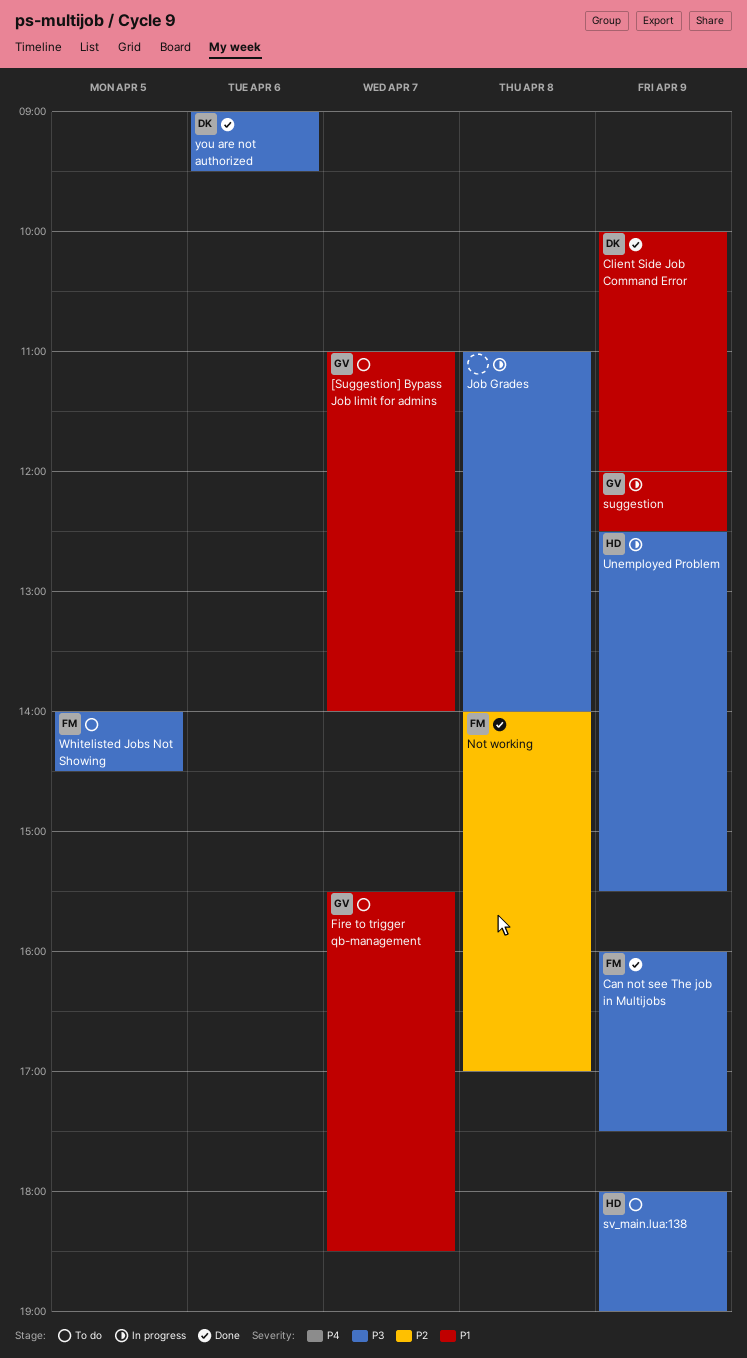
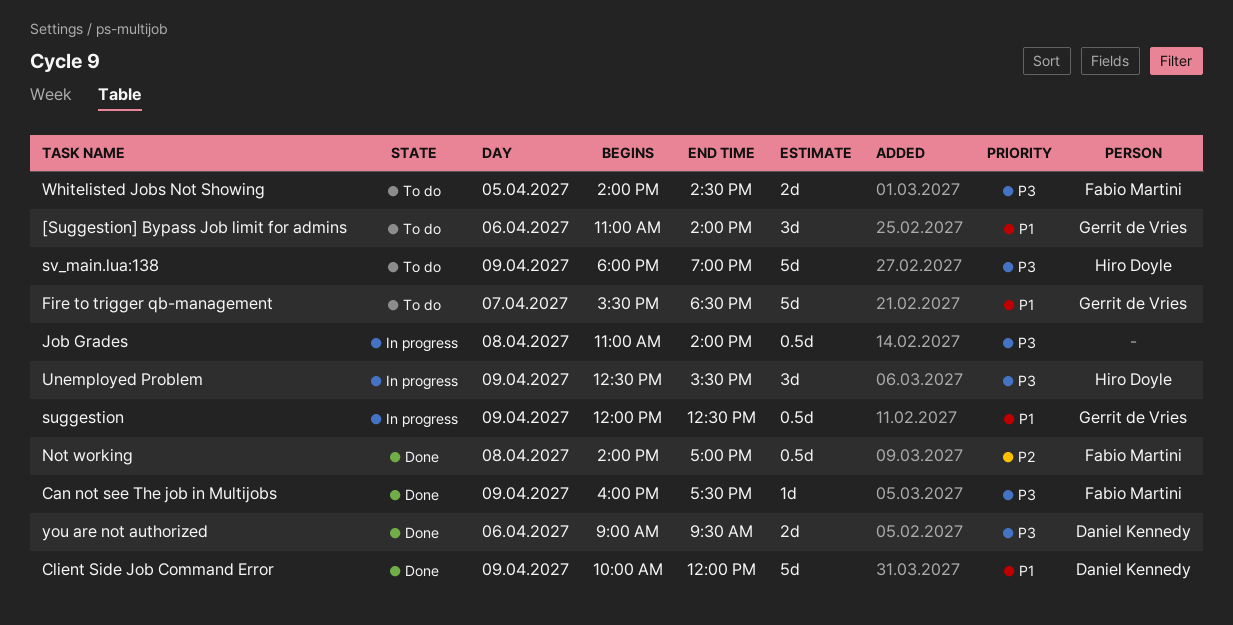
[Suggestion] Bypass Job limit for admins, day: Apr 7 -> Apr 6

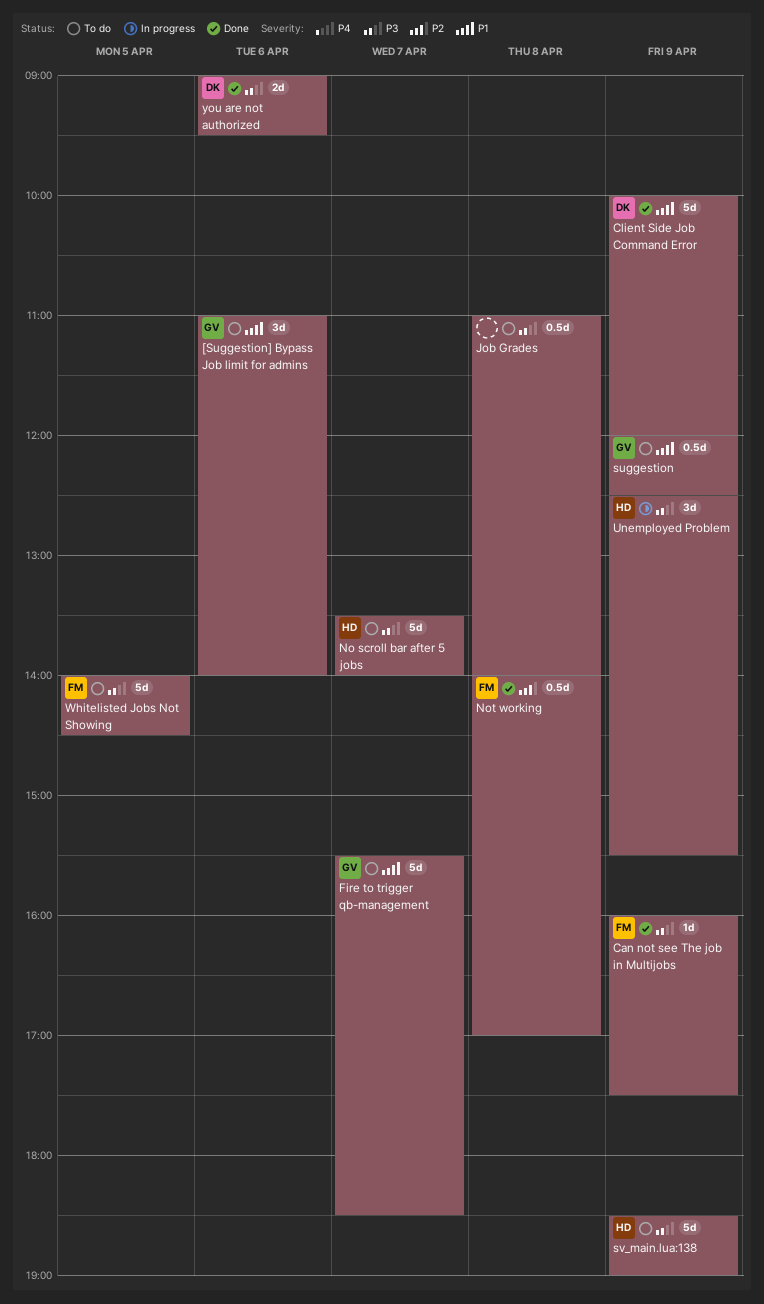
Job Grades, status: In progress -> To do
No scroll bar after 5 jobs: none -> present
suggestion, status: In progress -> To do
sv_main.lua:138, begins: 18:00 -> 18:30
Whitelisted Jobs Not Showing, estimate: 2d -> 5d

